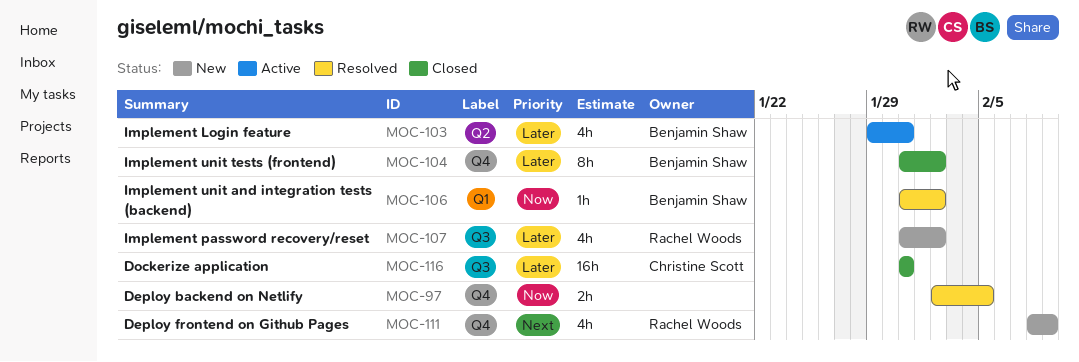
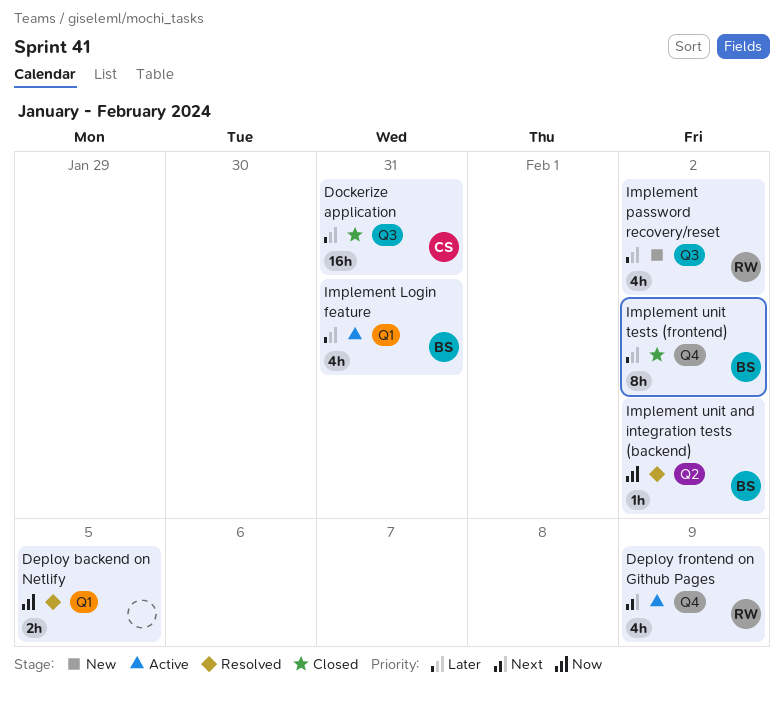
Deploy backend on Netlify, label: Q4 -> Q1
Deploy frontend on Github Pages, status: New -> Active
Implement Login feature, label: Q2 -> Q1
Implement unit and integration tests (backend), label: Q1 -> Q2

